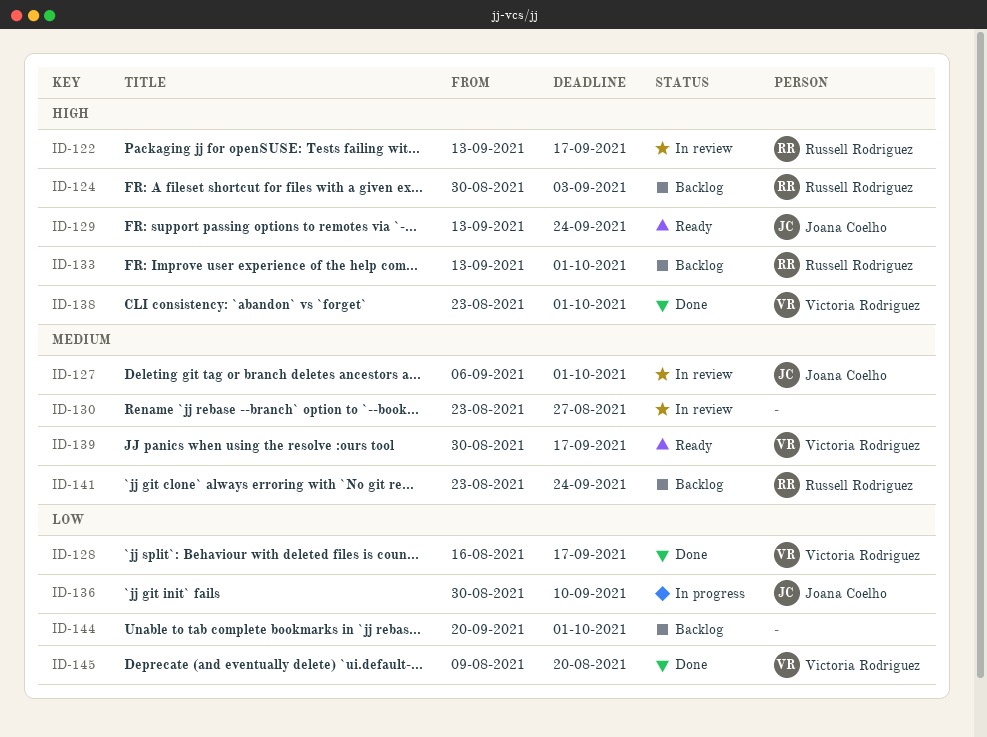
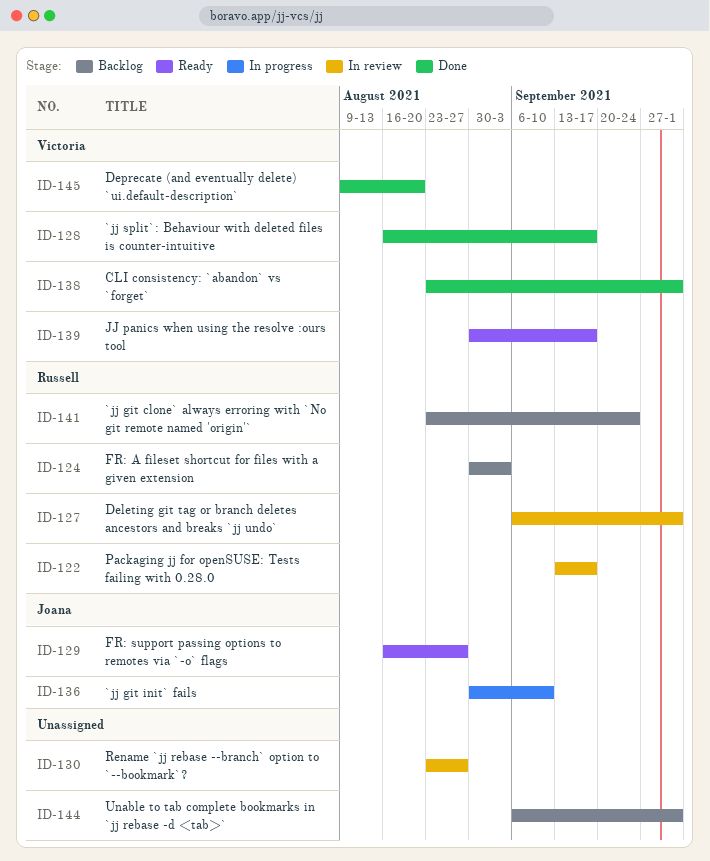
ID-127, owner: Joana Coelho -> Russell Rodriguez
ID-129, start: Sep 13 -> Aug 16
ID-129, due: Sep 24 -> Aug 27
ID-133: present -> none
ID-144, start: Sep 20 -> Sep 6

